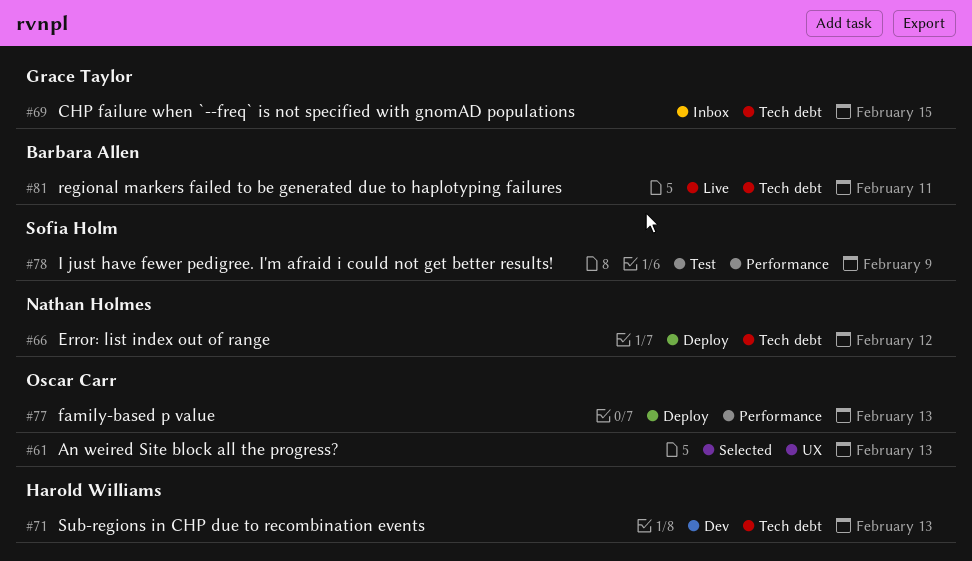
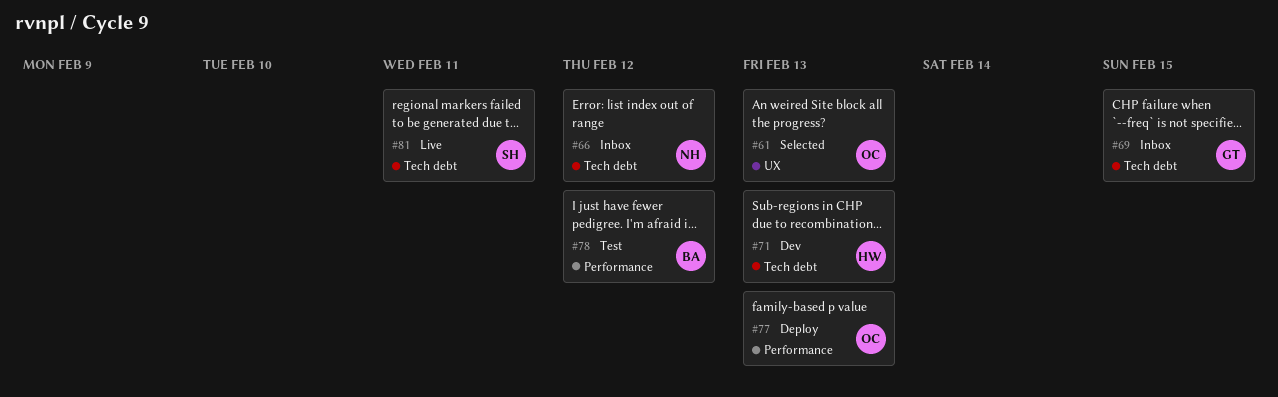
#66, status: Deploy -> Inbox
#78, owner: Sofia Holm -> Barbara Allen
#78, due: Feb 9 -> Feb 12
#81, owner: Barbara Allen -> Sofia Holm

